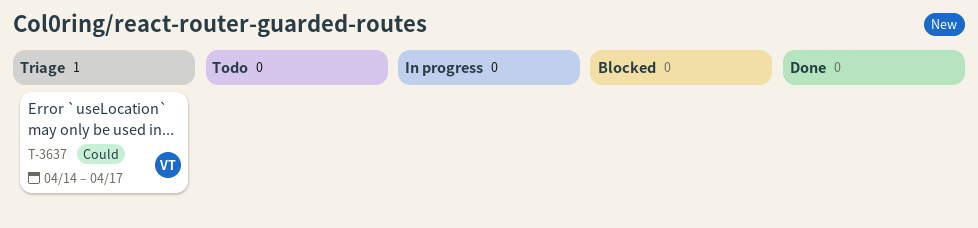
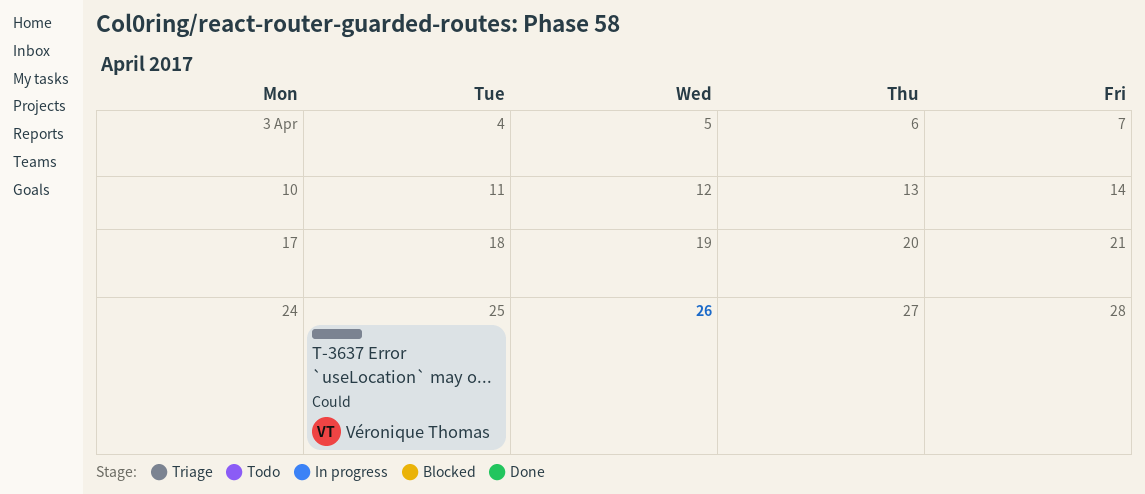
T-3637, due: Apr 17 -> Apr 25

